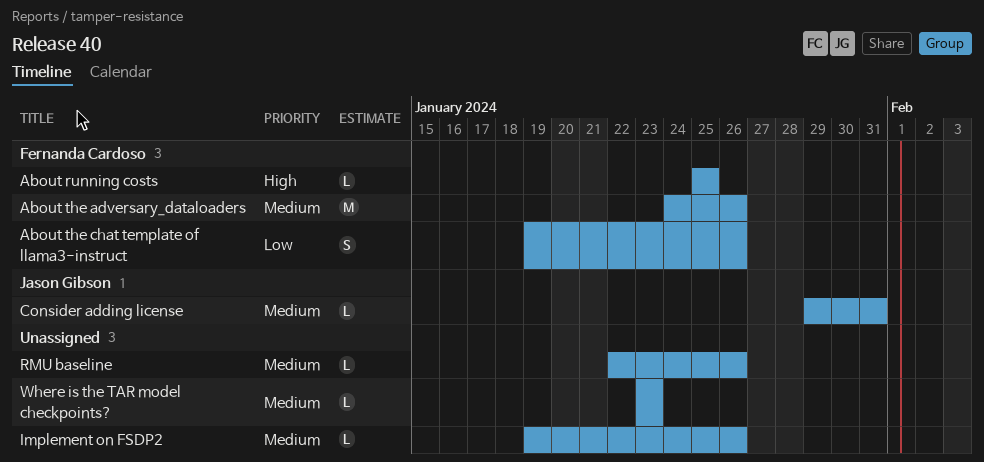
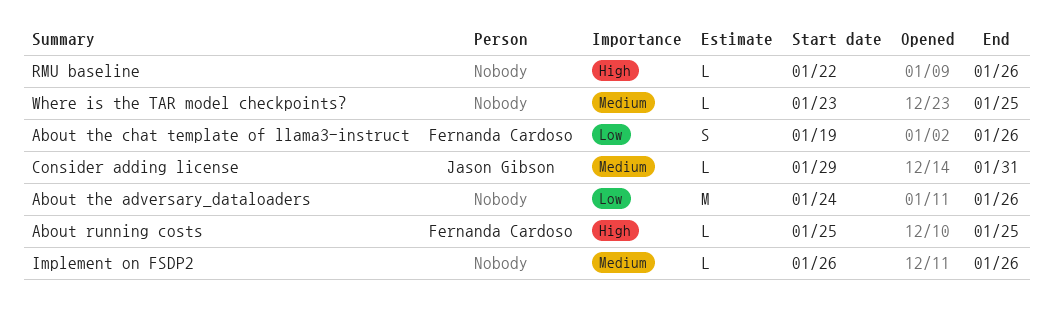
About the adversary_dataloaders, owner: Fernanda Cardoso -> none
About the adversary_dataloaders, priority: Medium -> Low
Implement on FSDP2, start: Jan 19 -> Jan 26
RMU baseline, priority: Medium -> High
Where is the TAR model checkpoints?, due: Jan 23 -> Jan 25

